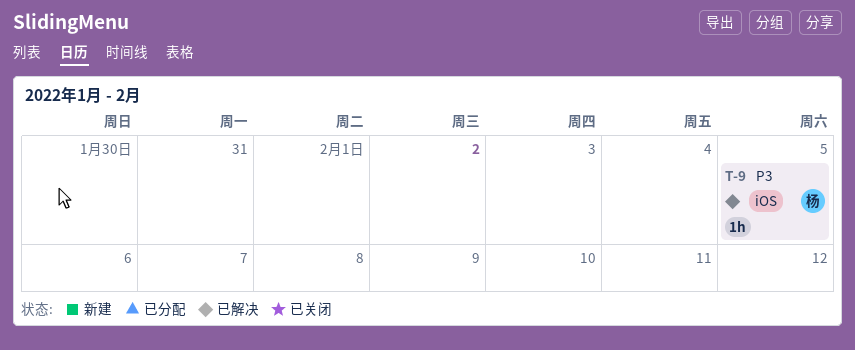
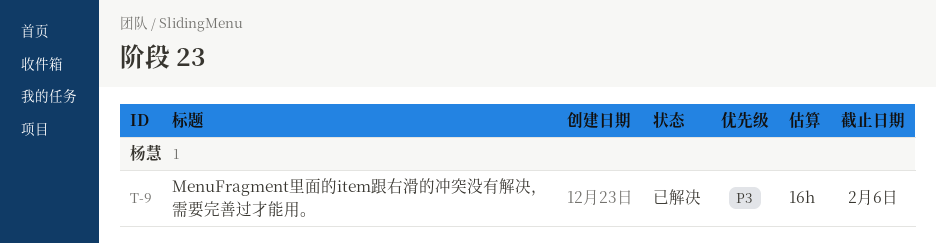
T-9, estimate: 1h -> 16h
T-9, due: Feb 5 -> Feb 6

